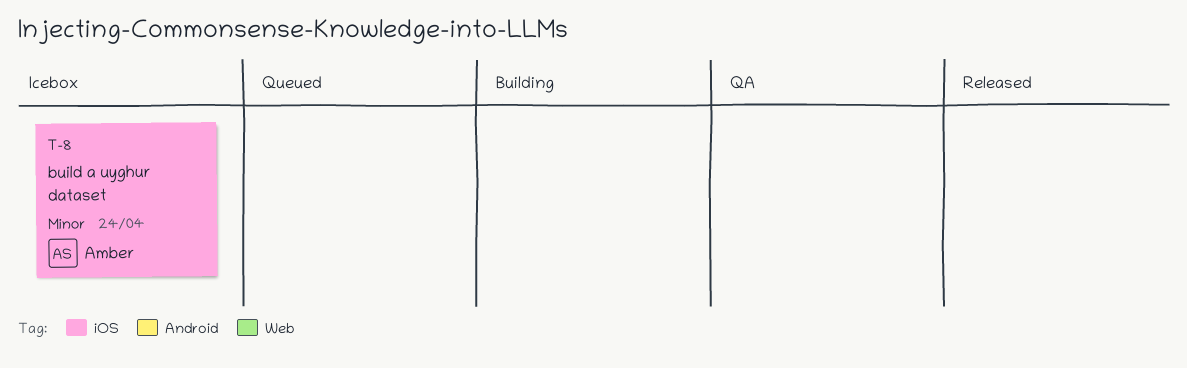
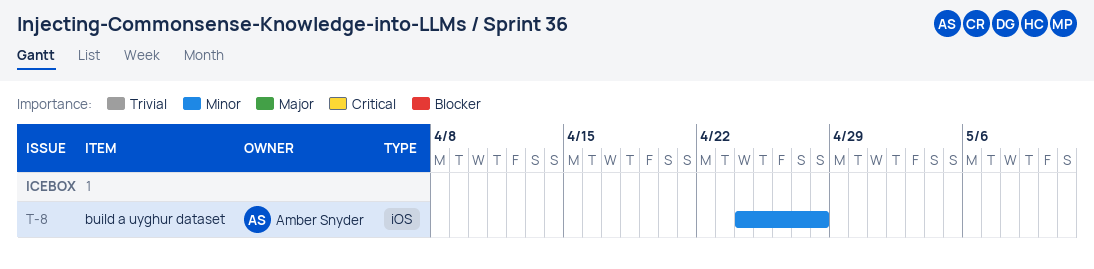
T-8, due: Apr 24 -> Apr 28

